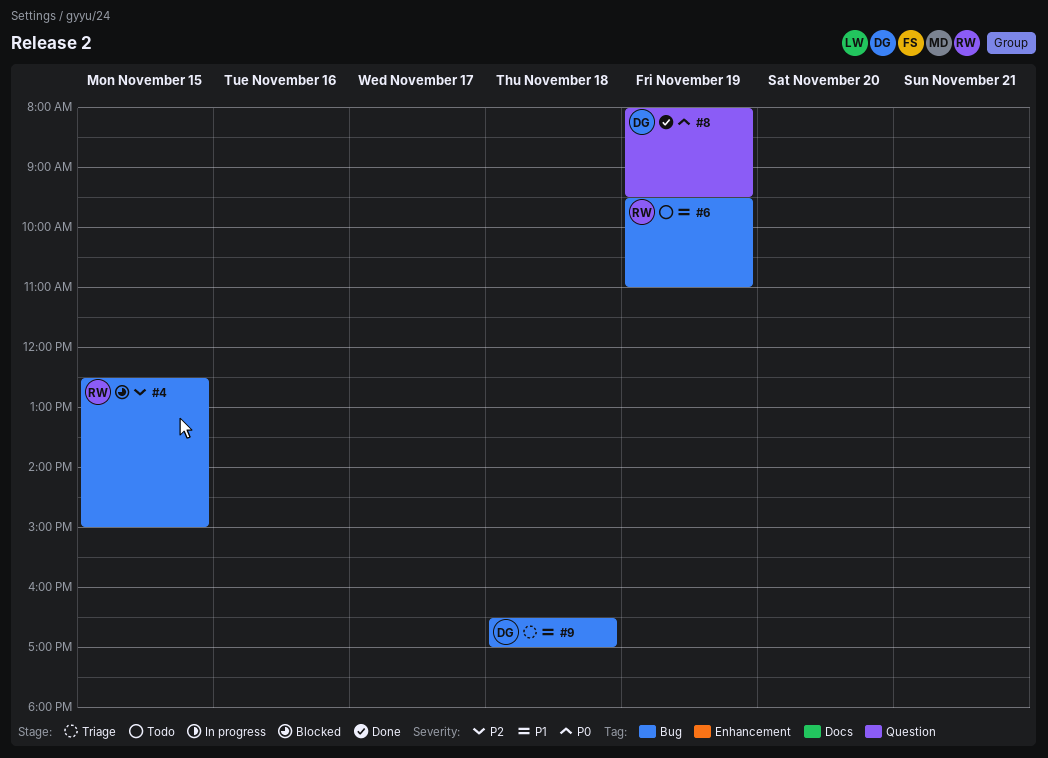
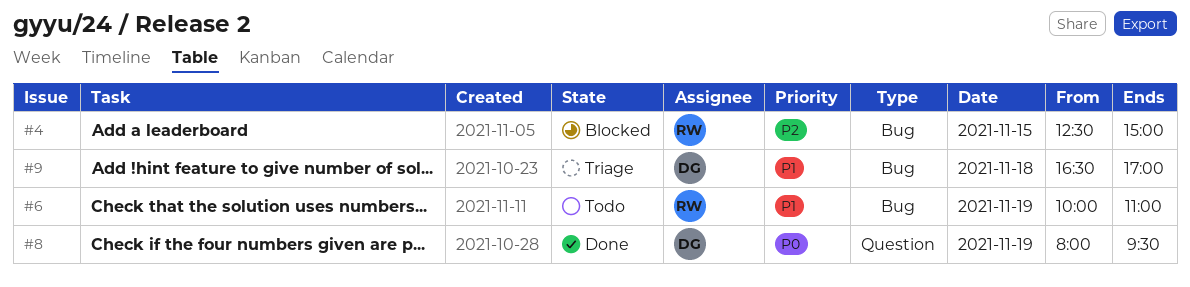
#6, begins: 09:30 -> 10:00

